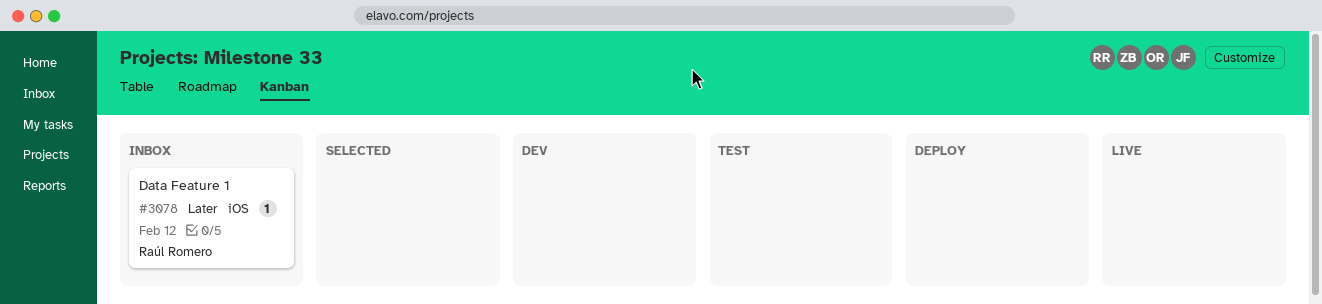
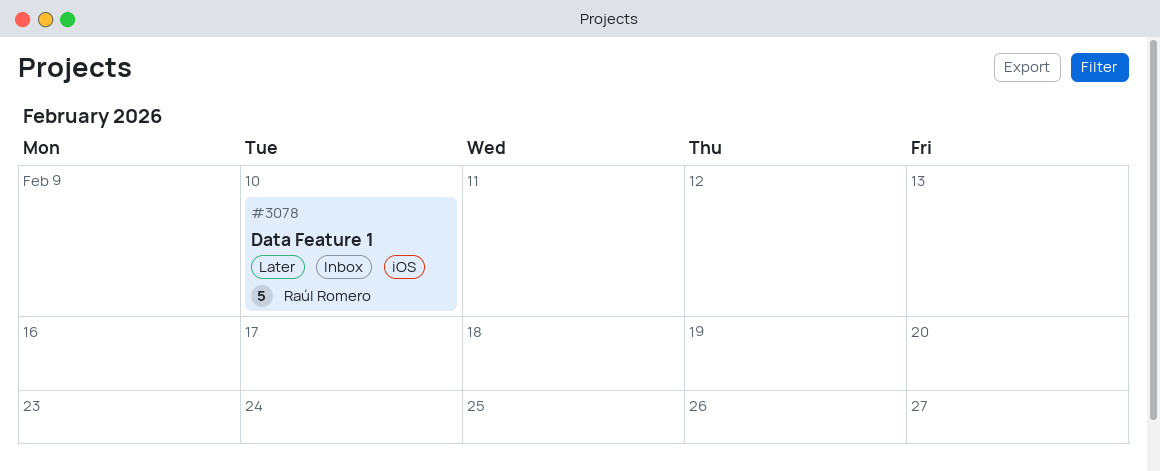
#3078, estimate: 1 -> 5
#3078, due: Feb 12 -> Feb 10

